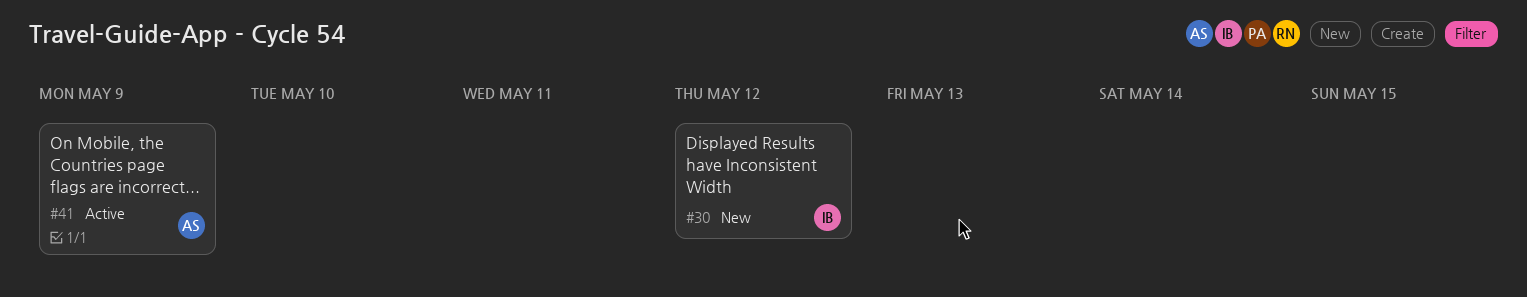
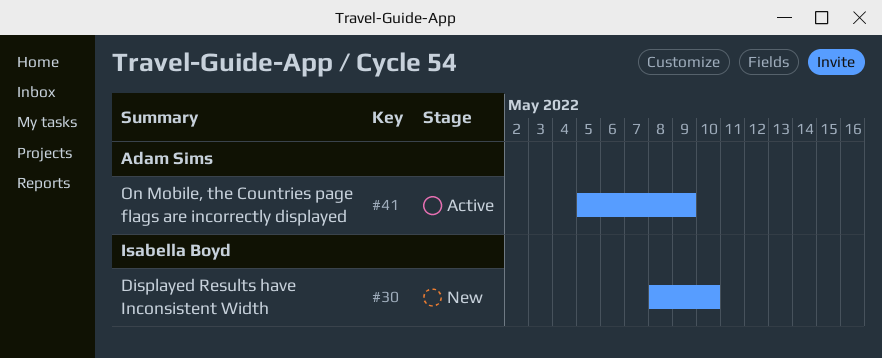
#30, due: May 12 -> May 10

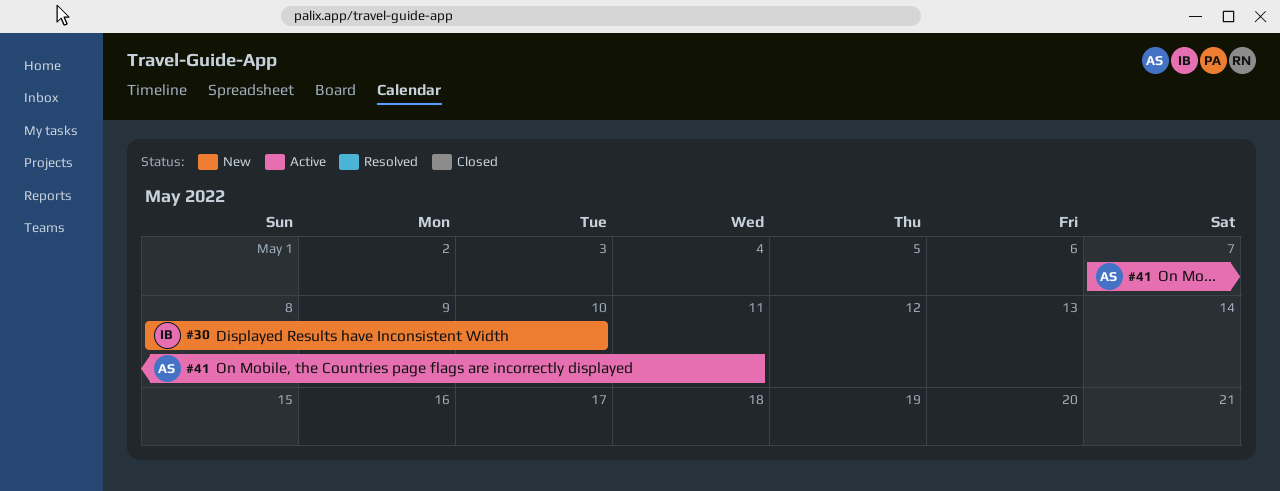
#41, start: May 5 -> May 7
#41, due: May 9 -> May 11

